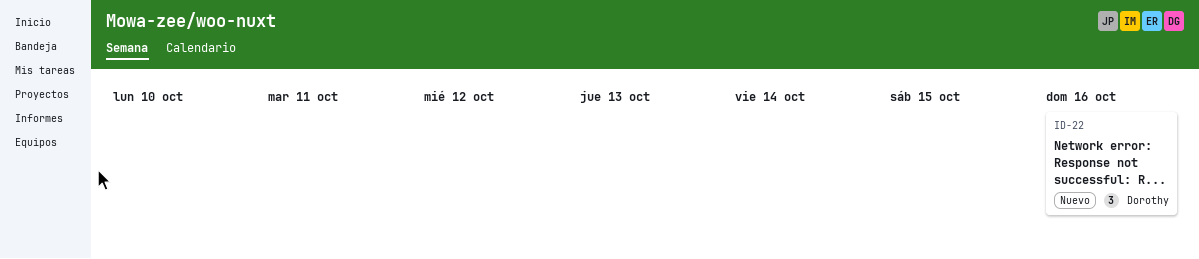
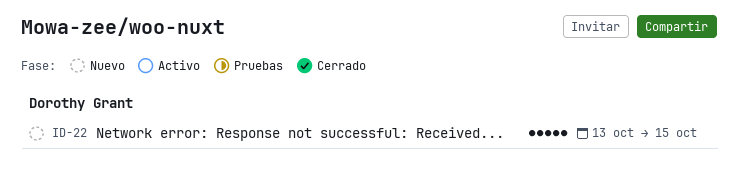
ID-22, estimate: 3 -> 5
ID-22, due: Oct 16 -> Oct 15

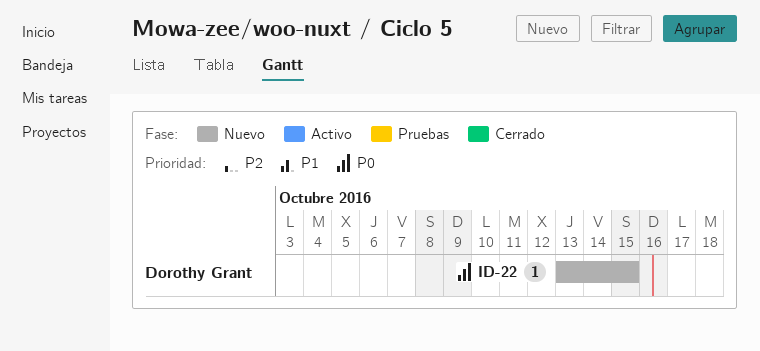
ID-22, estimate: 5 -> 1

